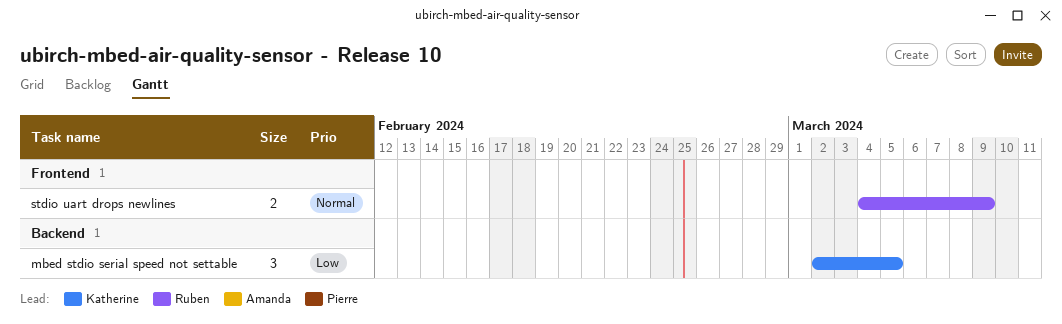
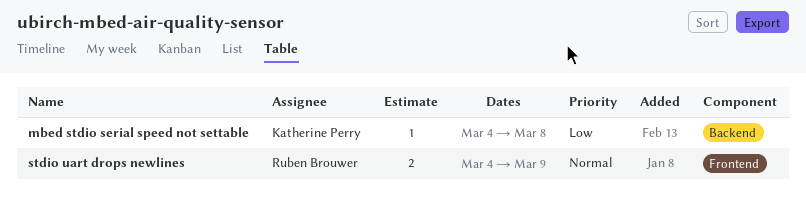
mbed stdio serial speed not settable, estimate: 3 -> 1
mbed stdio serial speed not settable, start: Mar 2 -> Mar 4
mbed stdio serial speed not settable, due: Mar 5 -> Mar 8

